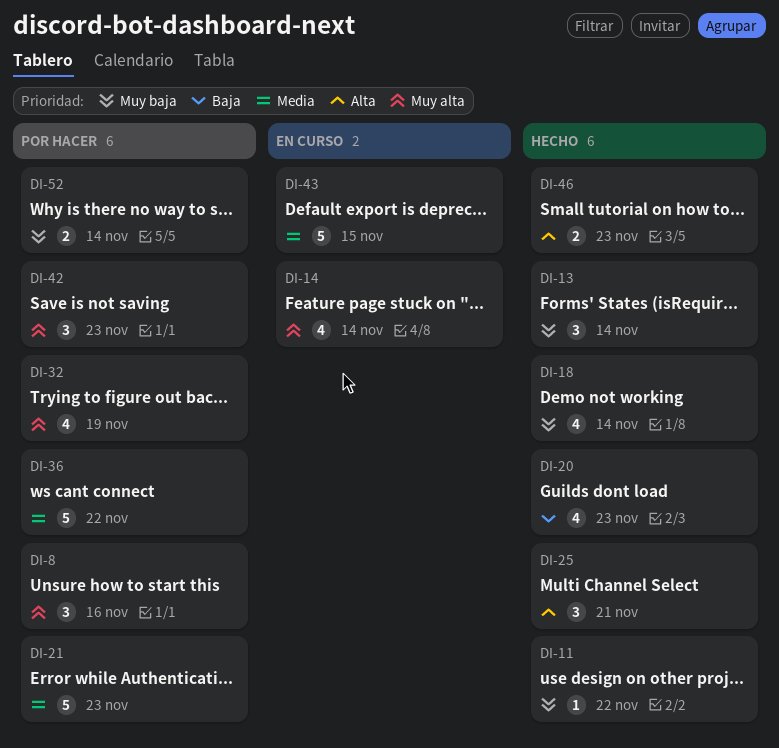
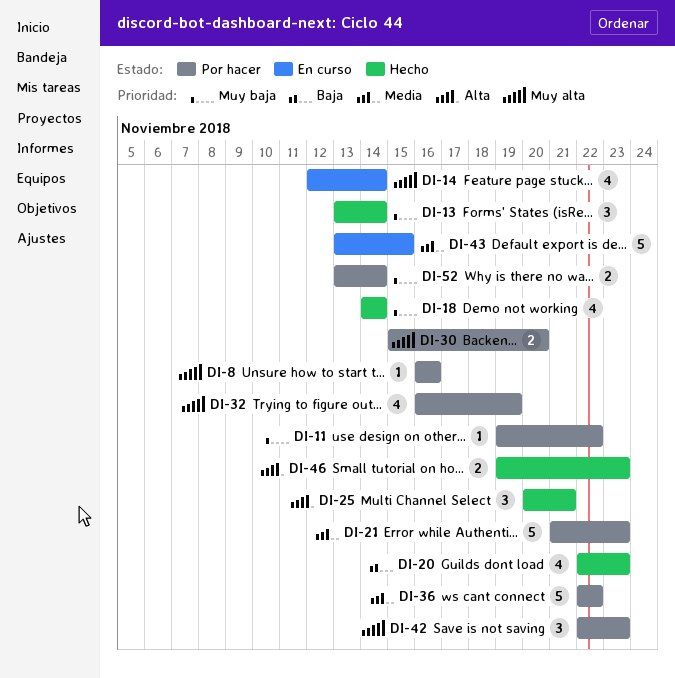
DI-8, estimate: 3 -> 1
DI-11, status: Hecho -> Por hacer
DI-30: none -> present

